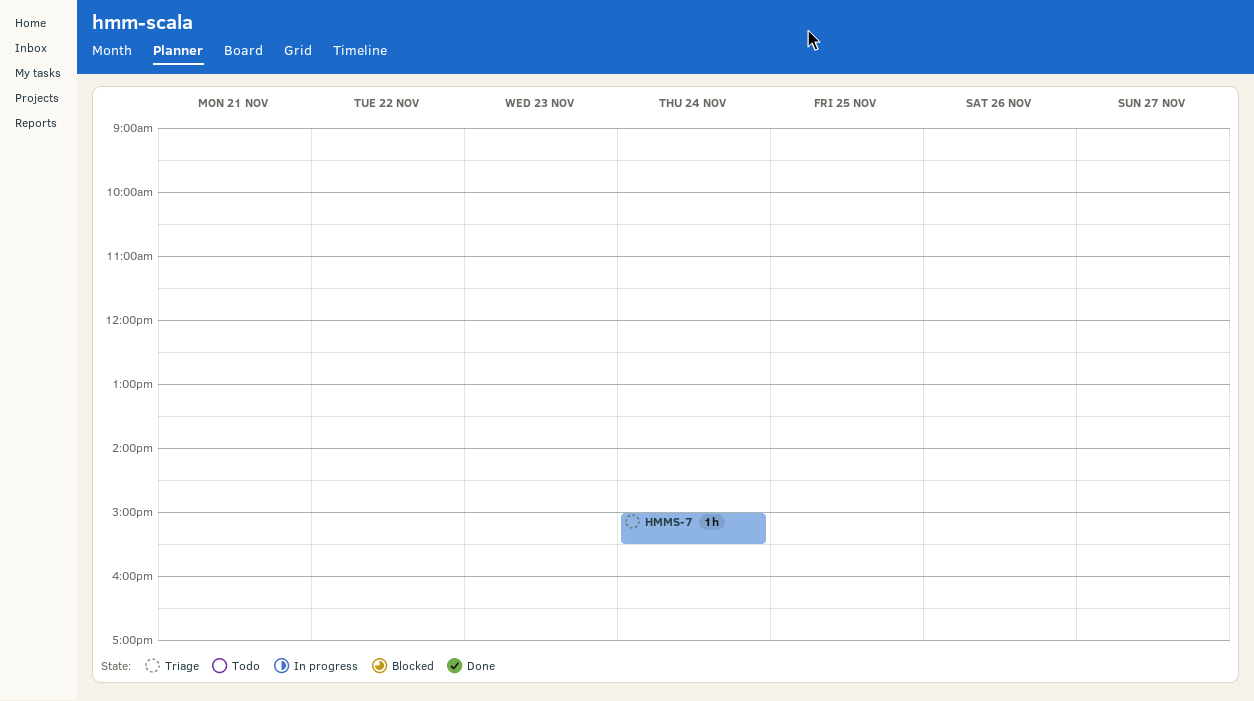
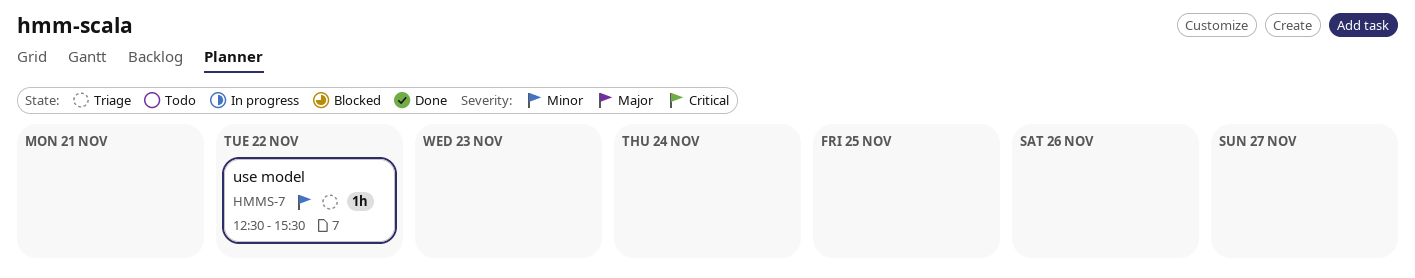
HMMS-7, day: Nov 24 -> Nov 22
HMMS-7, begins: 15:00 -> 12:30

